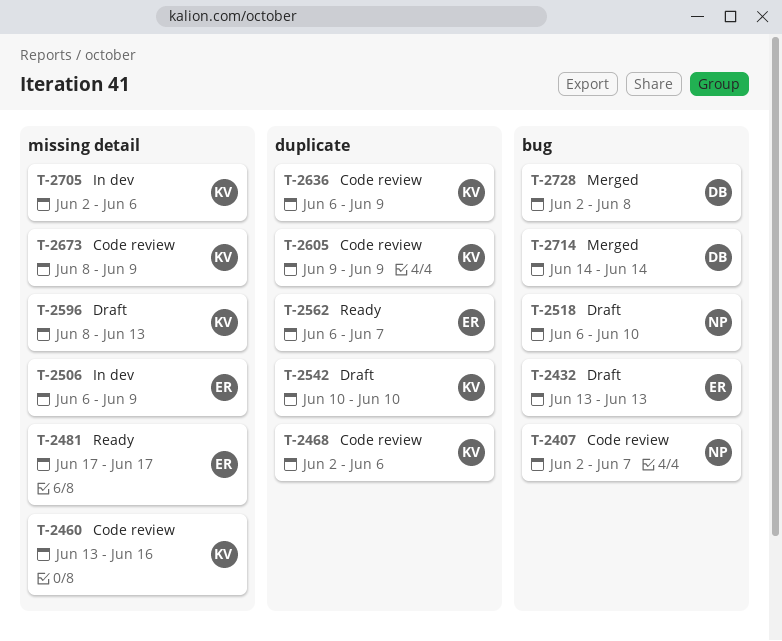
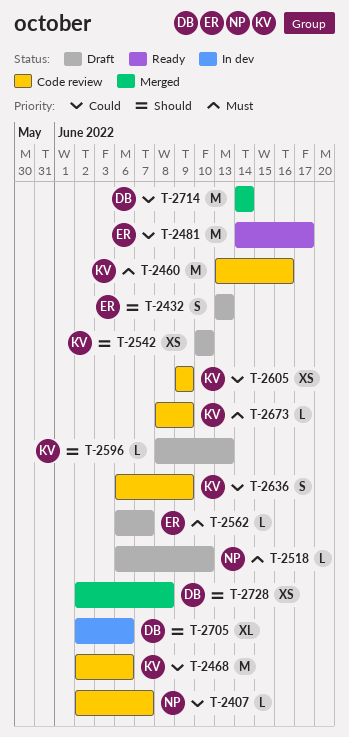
T-2481, start: Jun 17 -> Jun 14
T-2506: present -> none
T-2562, status: Ready -> Draft
T-2705, owner: KV -> DB

